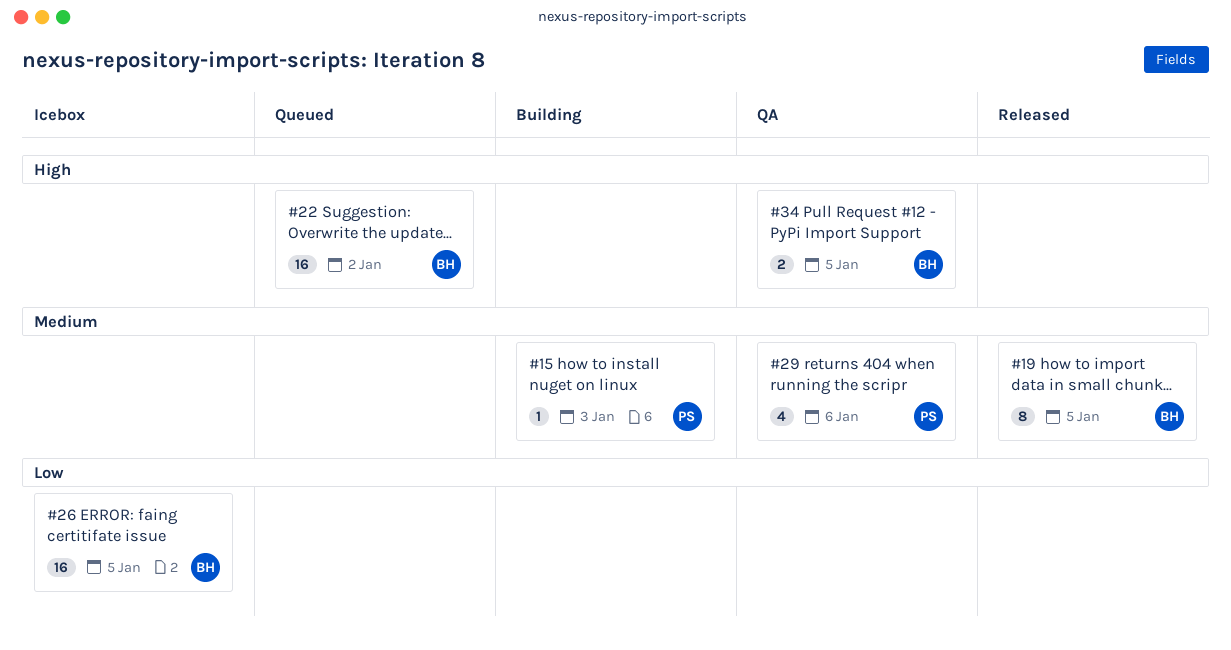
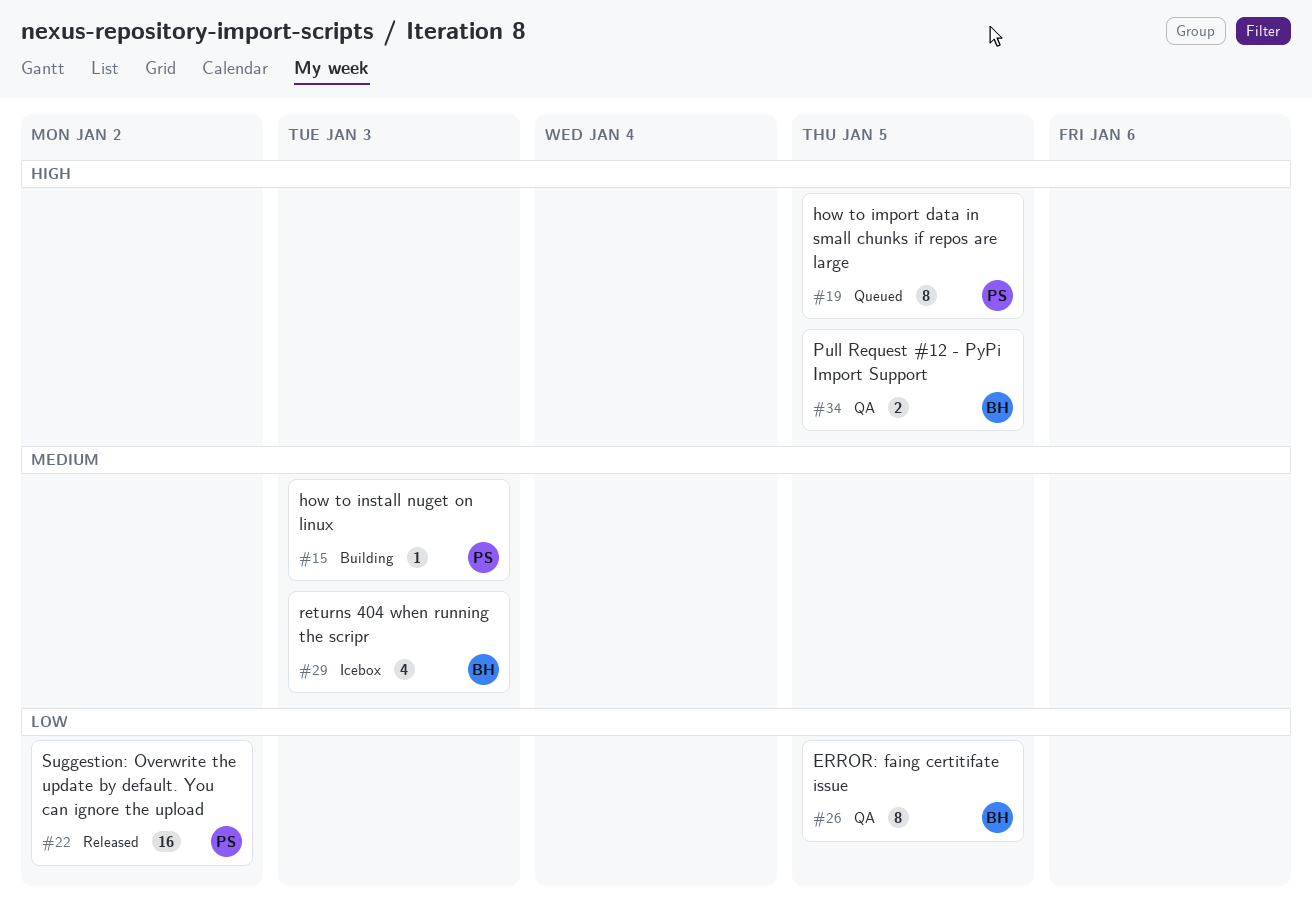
#19, status: Released -> Queued
#19, owner: BH -> PS
#19, priority: Medium -> High
#22, status: Queued -> Released
#22, owner: BH -> PS
#22, priority: High -> Low
#26, status: Icebox -> QA
#26, estimate: 16 -> 8
#29, status: QA -> Icebox
#29, owner: PS -> BH
#29, due: Jan 6 -> Jan 3

